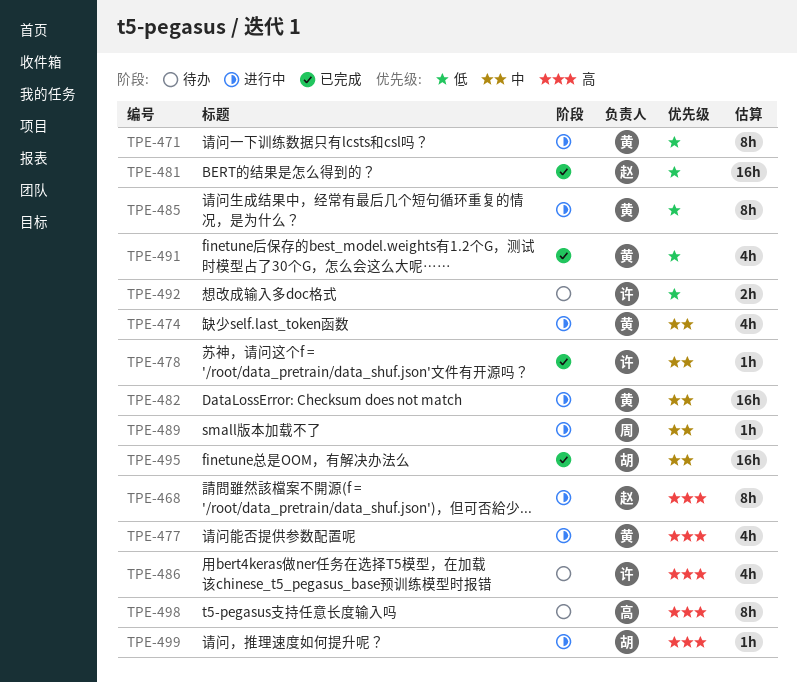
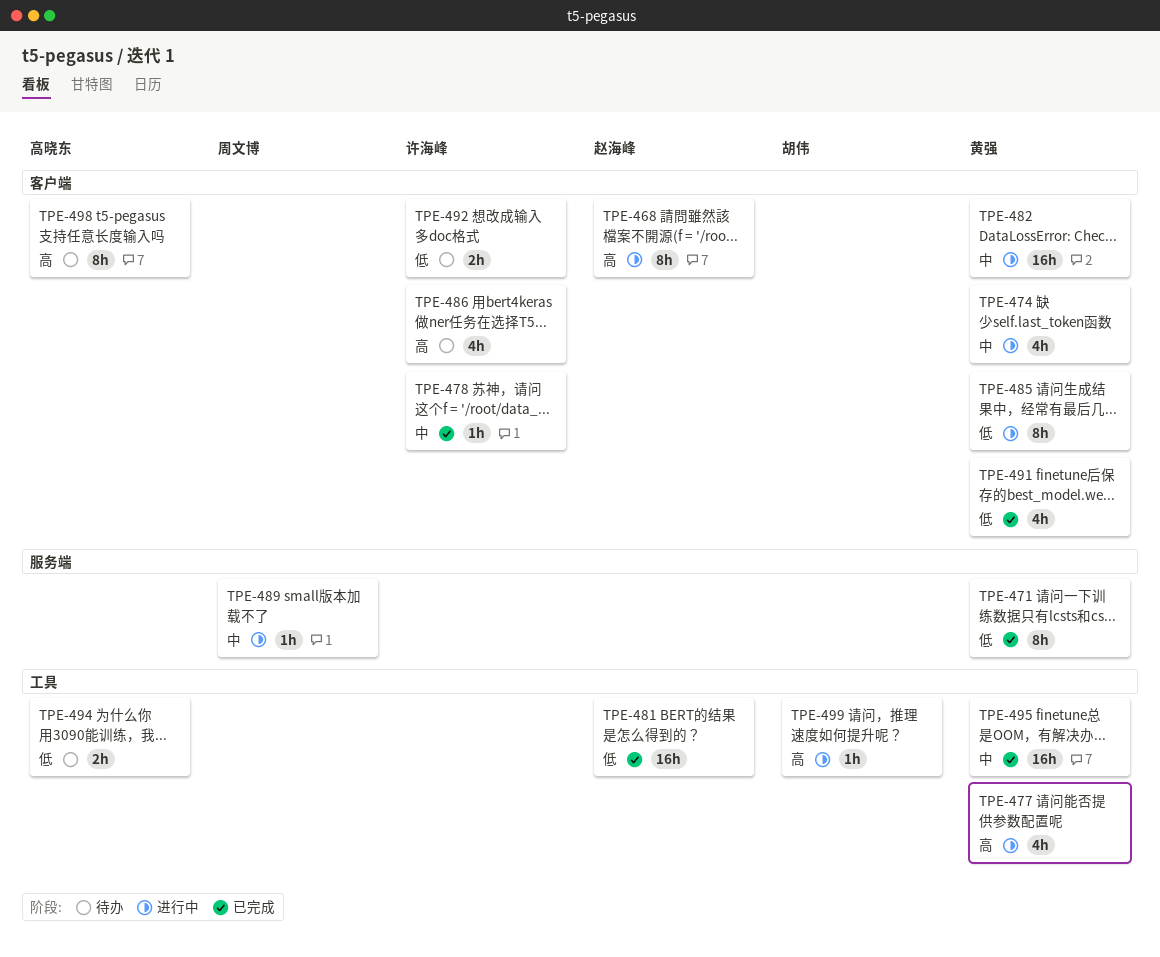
TPE-471, status: 进行中 -> 已完成
TPE-494: none -> present
TPE-495, owner: 胡伟 -> 黄强

